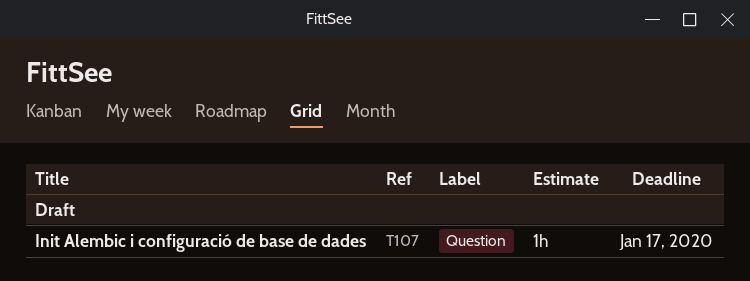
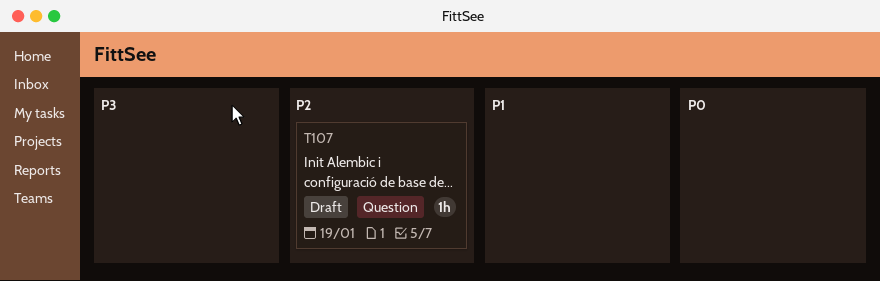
T107, due: Jan 17 -> Jan 19

